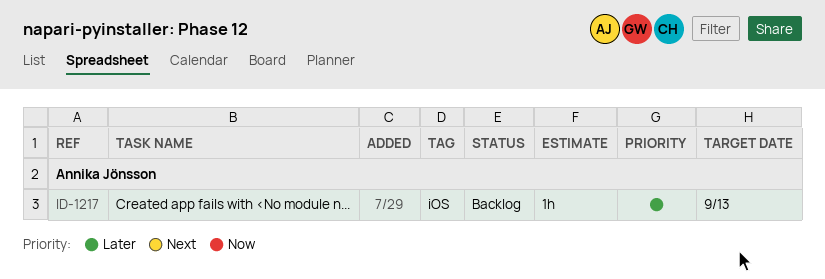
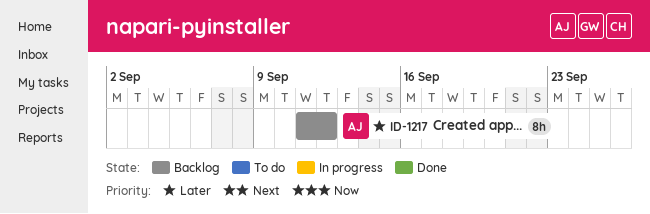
ID-1217, estimate: 1h -> 8h
ID-1217, due: Sep 13 -> Sep 12

